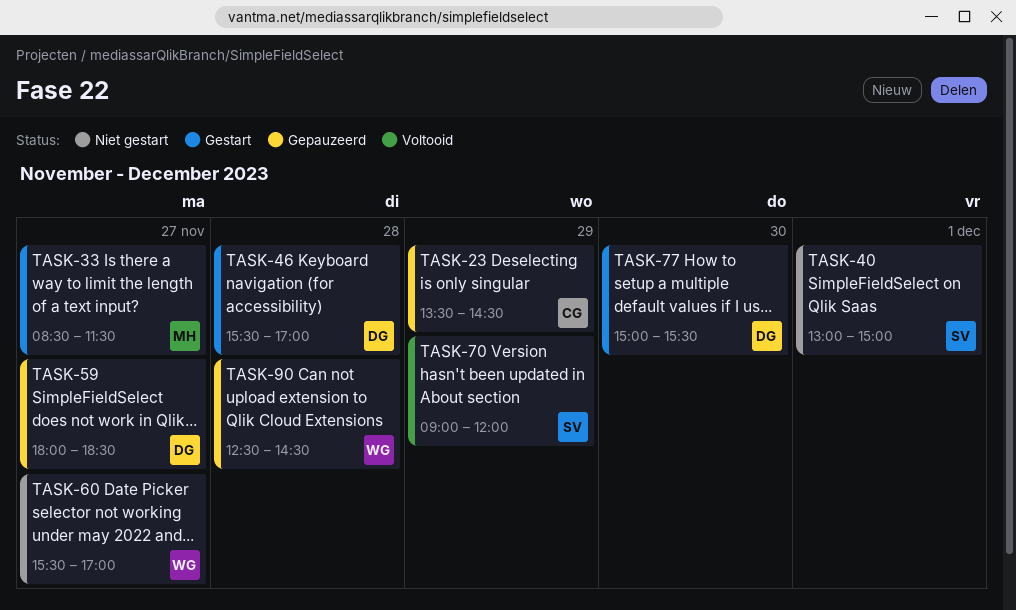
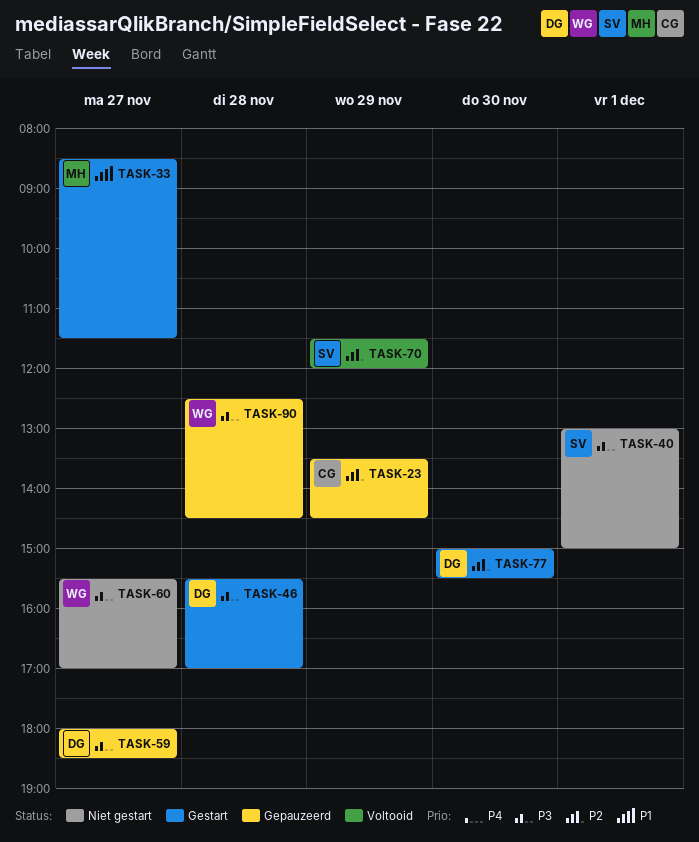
TASK-70, begins: 09:00 -> 11:30

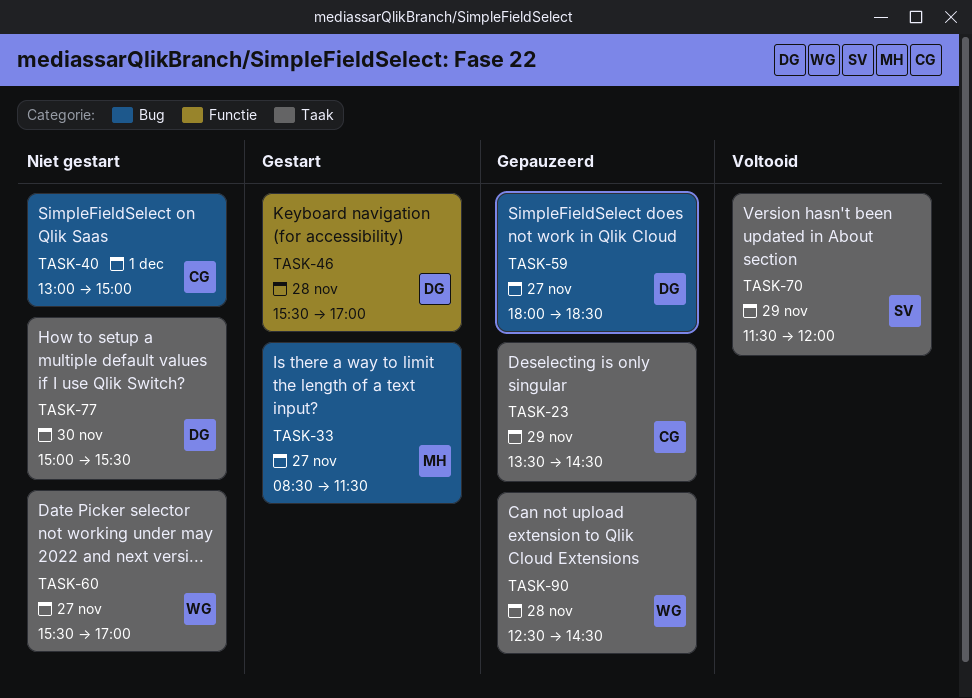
TASK-40, owner: SV -> CG
TASK-77, status: Gestart -> Niet gestart

